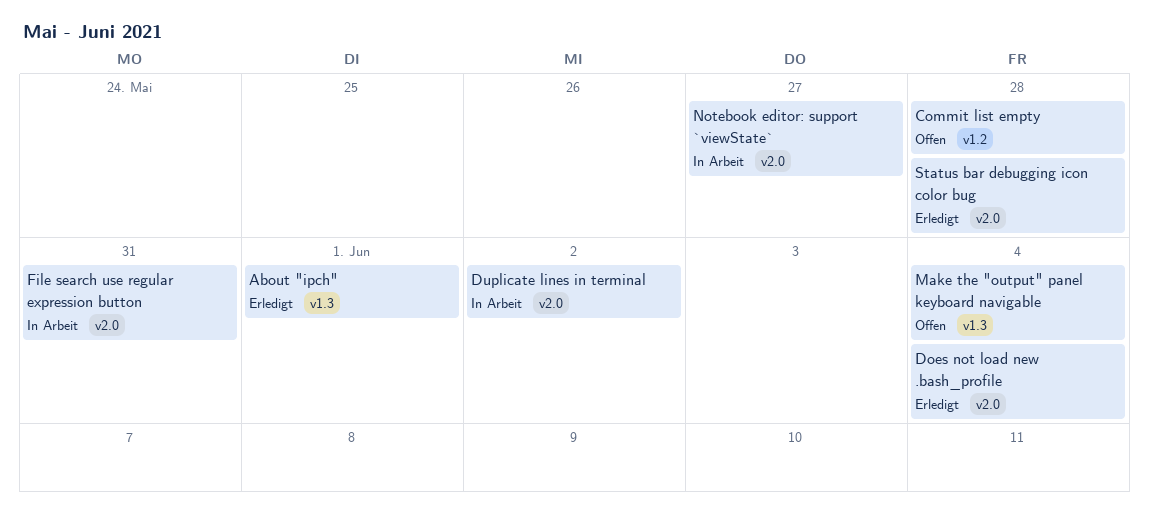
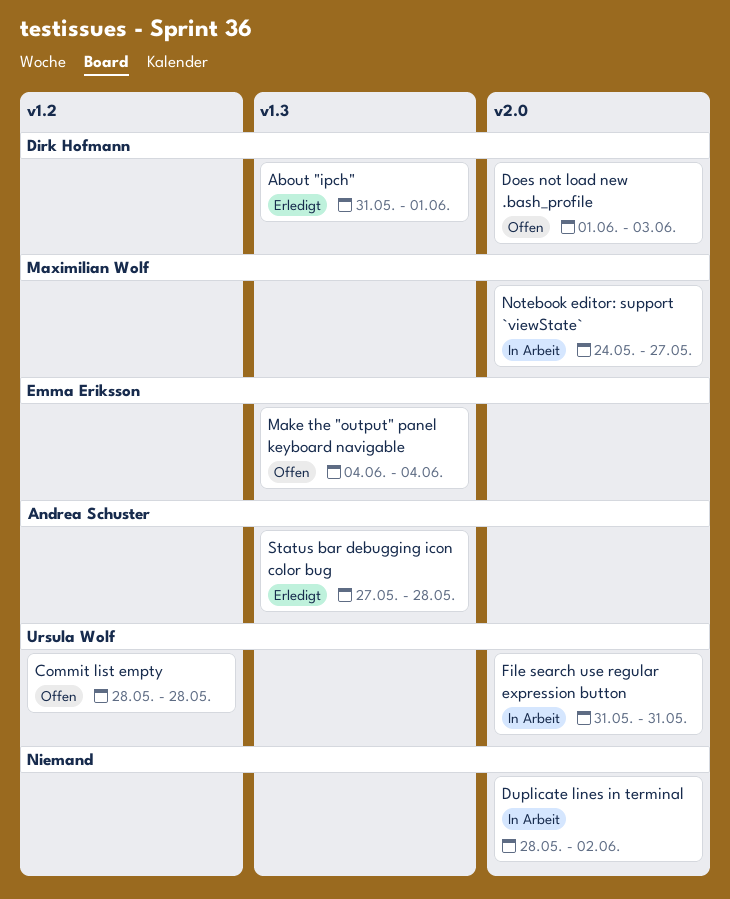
Does not load new .bash_profile, status: Erledigt -> Offen
Does not load new .bash_profile, due: Jun 4 -> Jun 3
Status bar debugging icon color bug, label: v2.0 -> v1.3

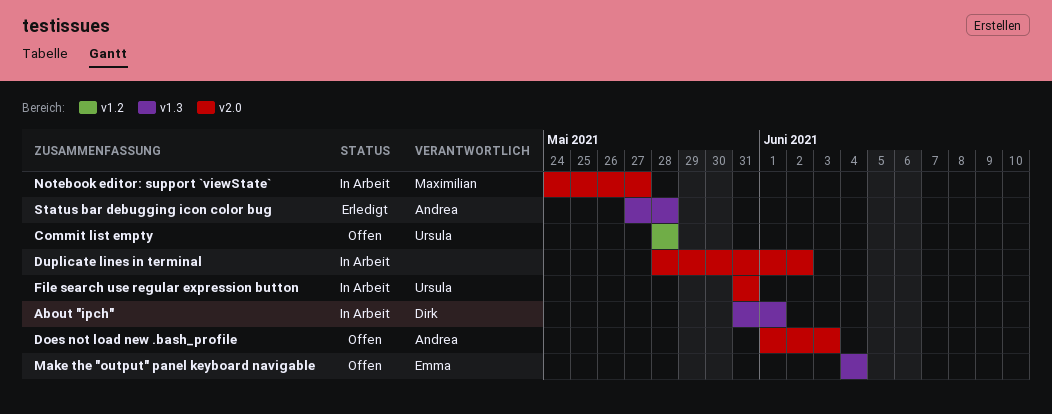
About "ipch", status: Erledigt -> In Arbeit
Does not load new .bash_profile, owner: Dirk Hofmann -> Andrea Schuster

